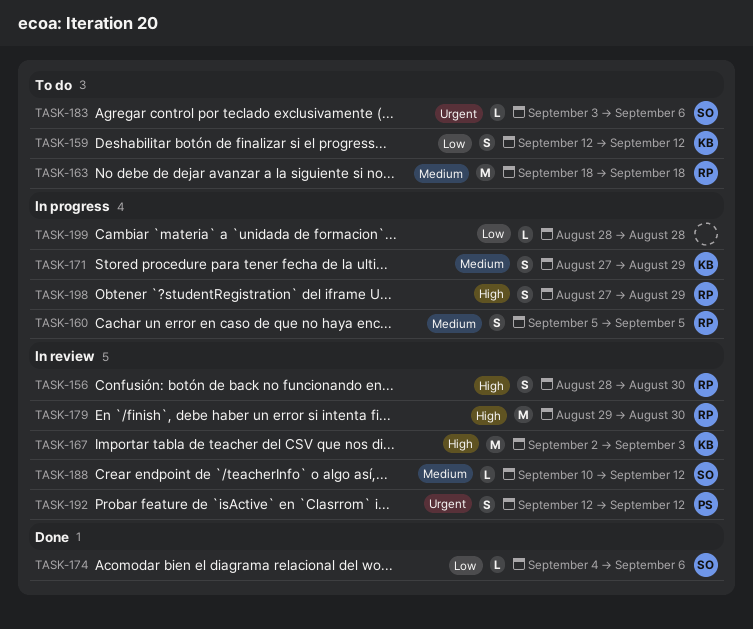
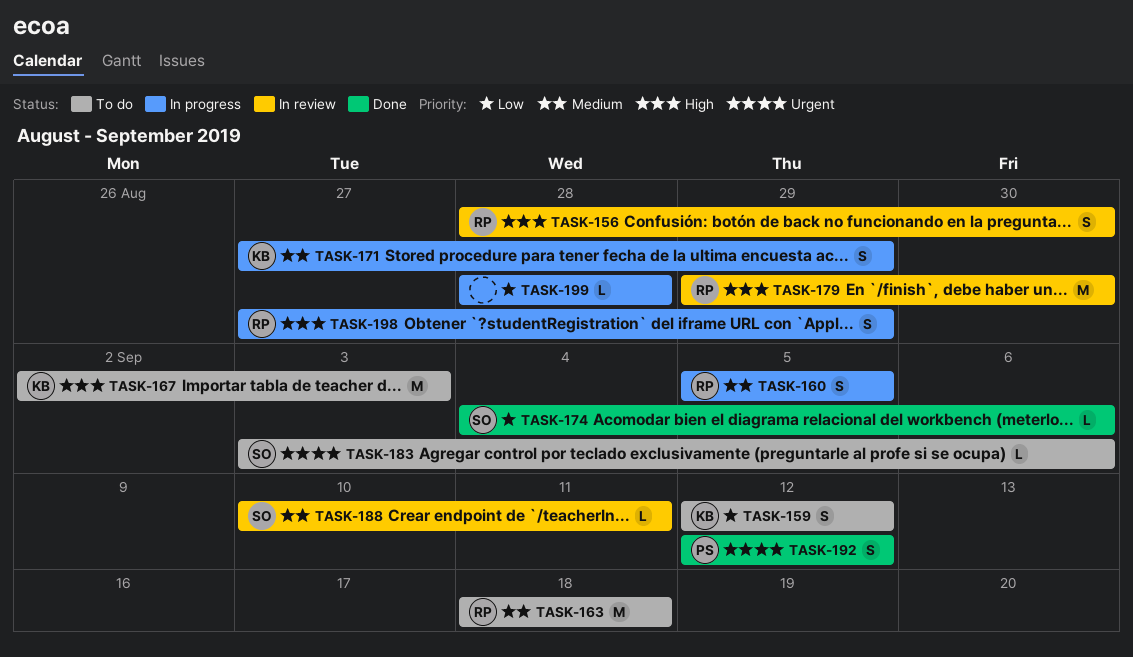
TASK-167, status: In review -> To do
TASK-188, due: Sep 12 -> Sep 11
TASK-192, status: In review -> Done

